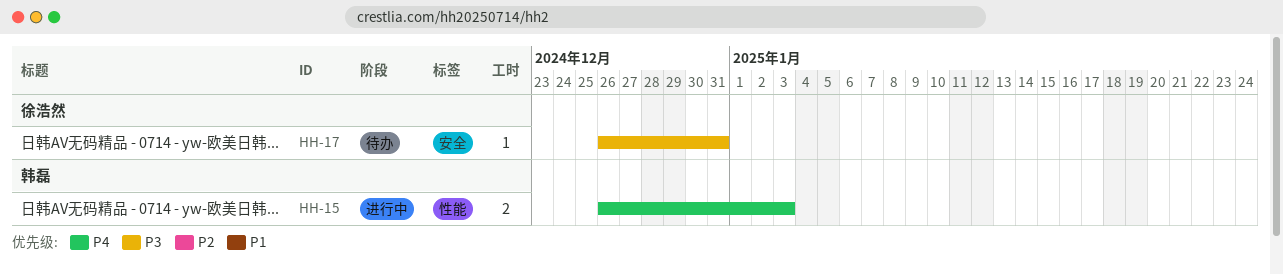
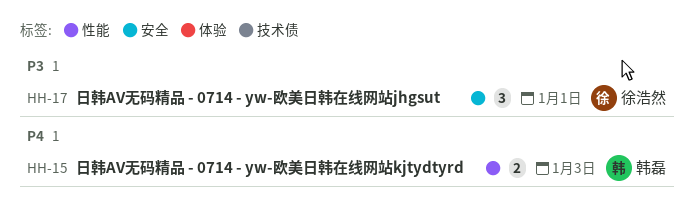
HH-17, estimate: 1 -> 3
HH-17, due: Dec 31 -> Jan 1

